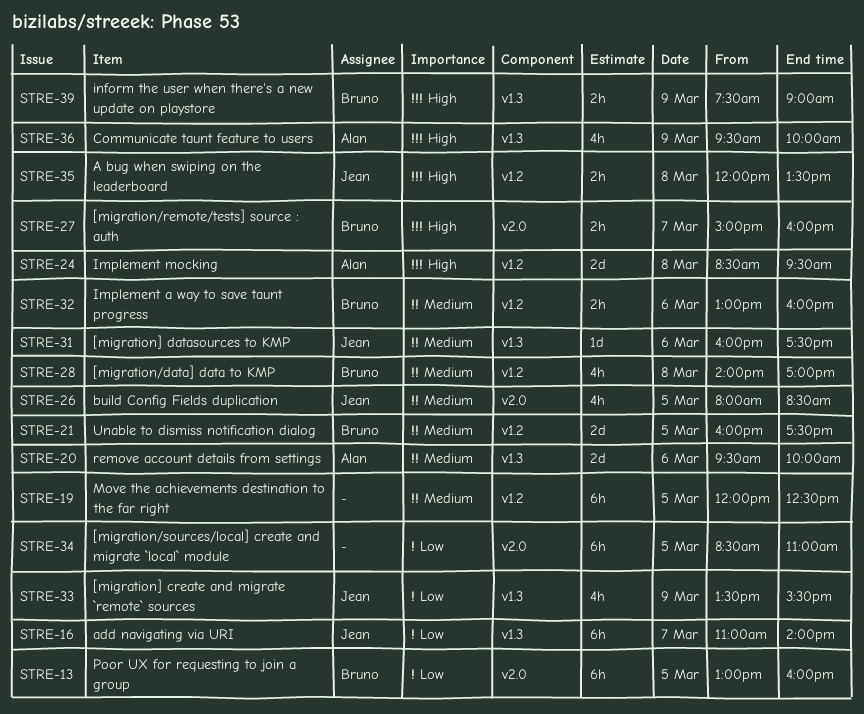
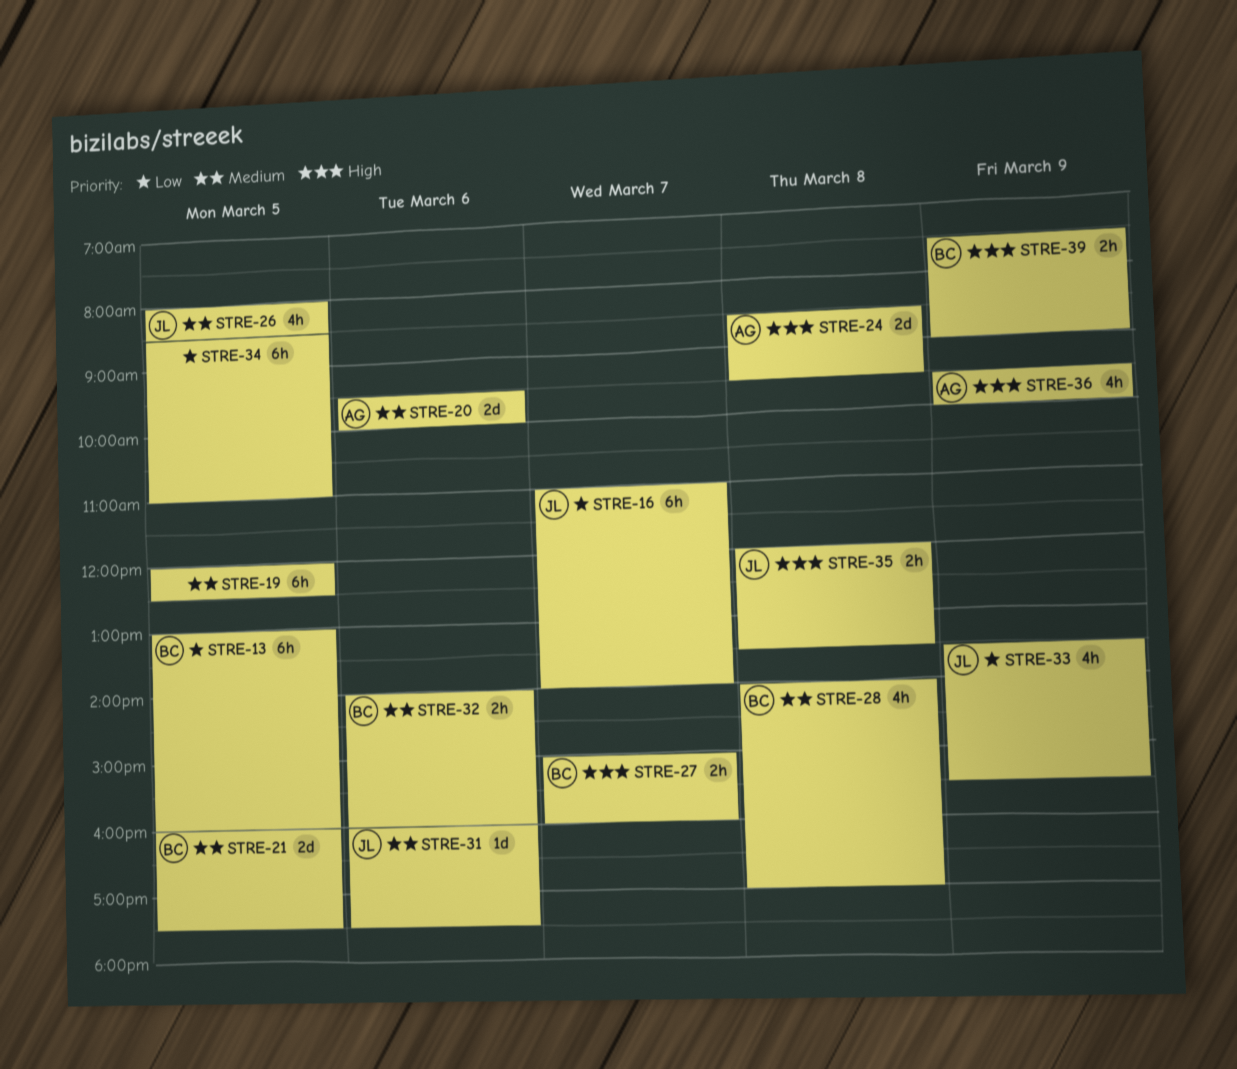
STRE-32, begins: 13:00 -> 14:00

